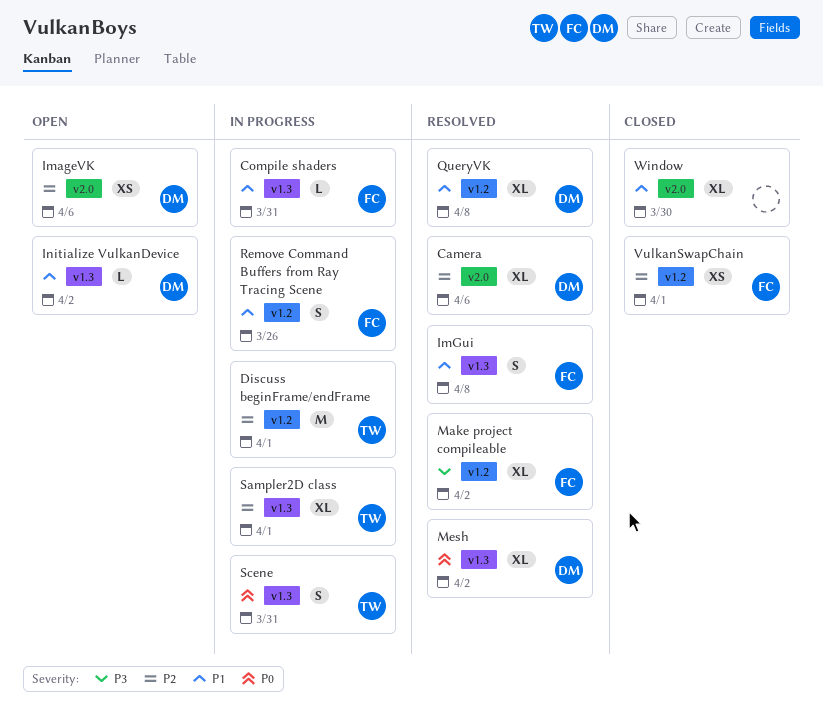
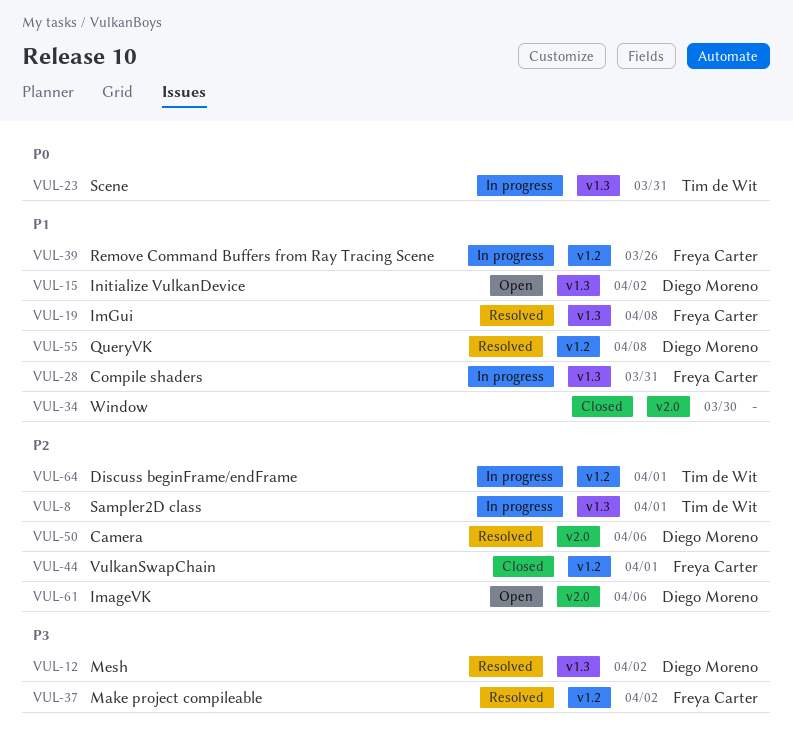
Mesh, priority: P0 -> P3

